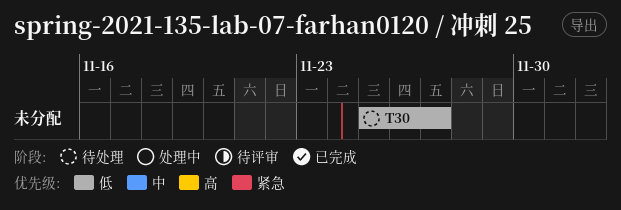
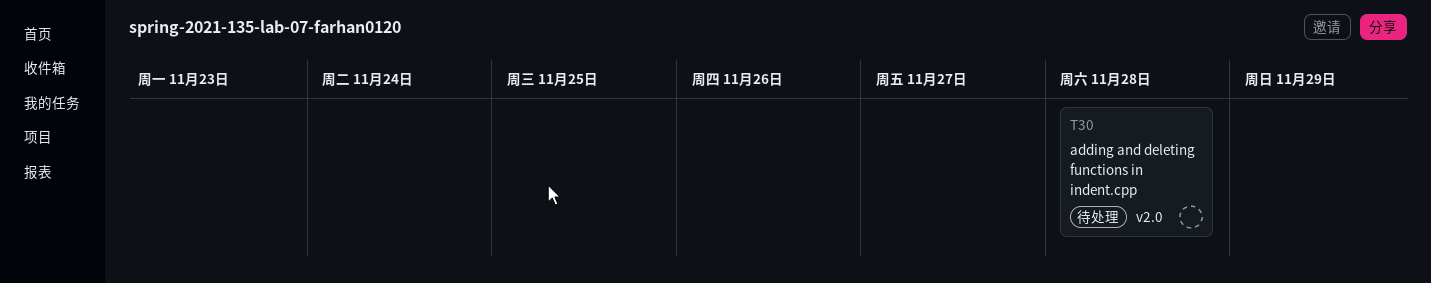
T30, due: Nov 27 -> Nov 28

